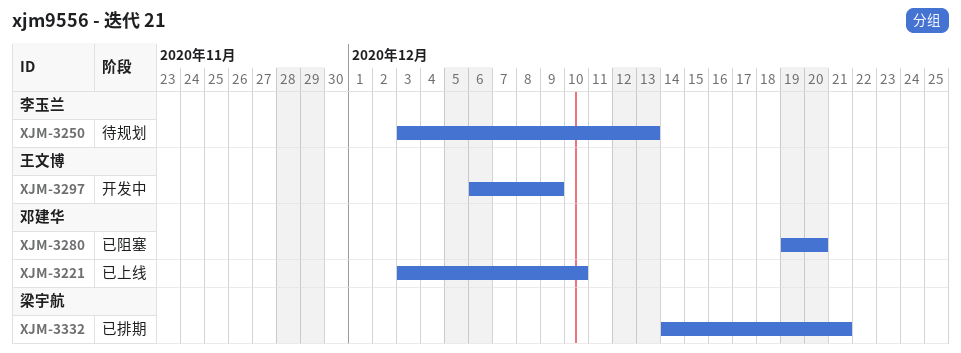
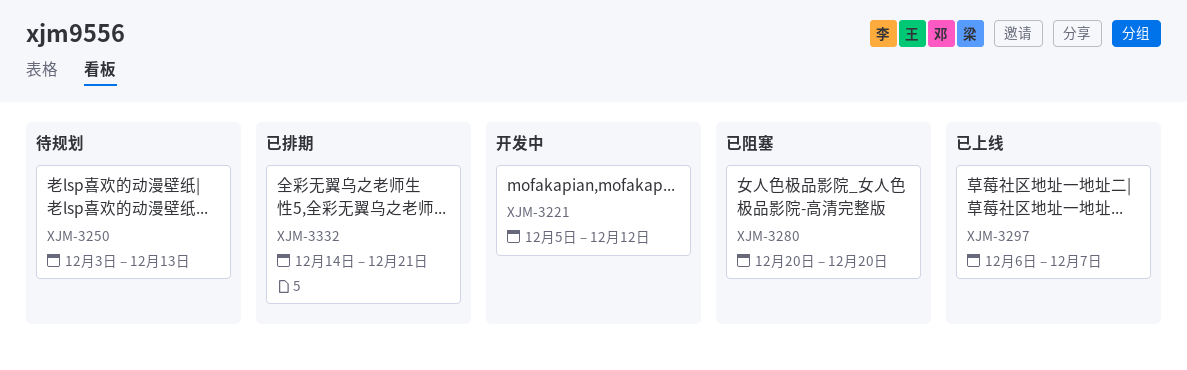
XJM-3221, status: 已上线 -> 开发中
XJM-3221, start: Dec 3 -> Dec 5
XJM-3221, due: Dec 10 -> Dec 12
XJM-3280, start: Dec 19 -> Dec 20
XJM-3297, status: 开发中 -> 已上线
XJM-3297, due: Dec 9 -> Dec 7

